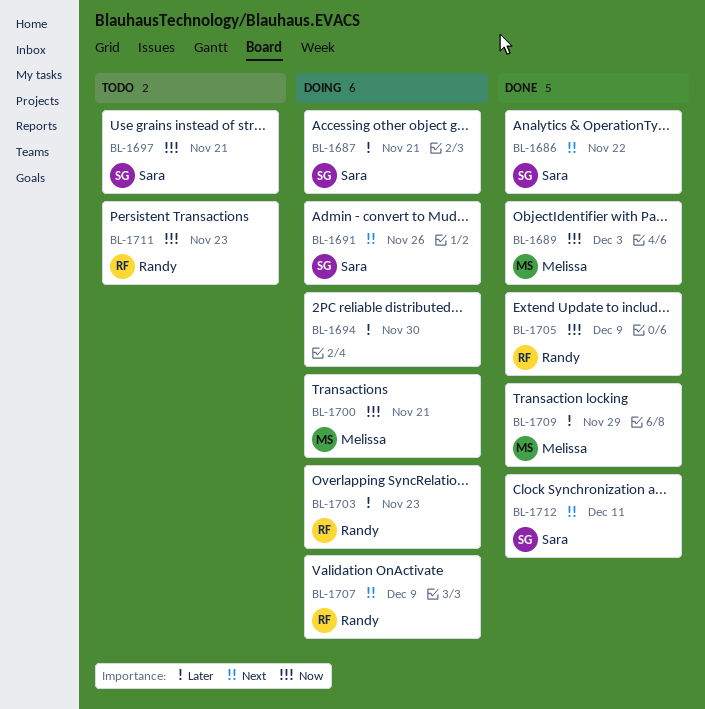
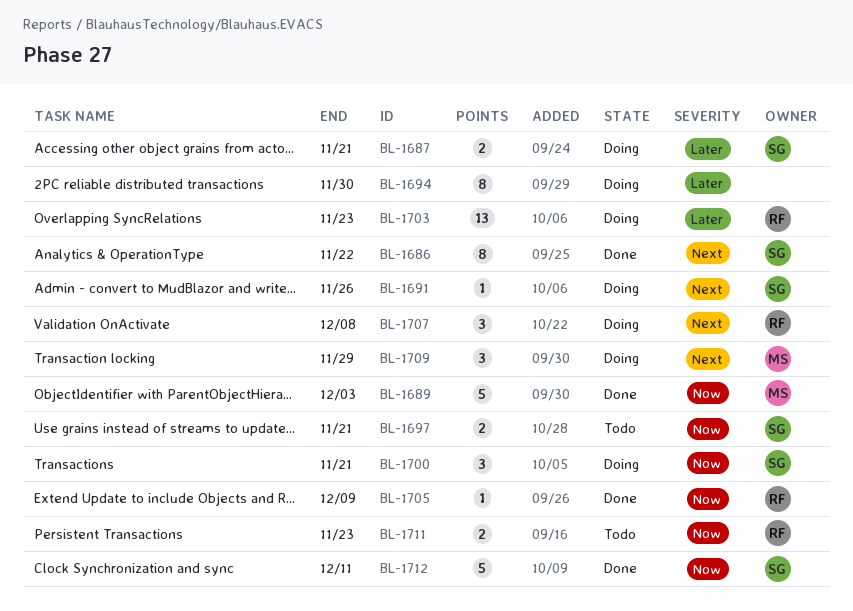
BL-1700, owner: Melissa -> Sara
BL-1707, due: Dec 9 -> Dec 8
BL-1709, status: Done -> Doing
BL-1709, priority: Later -> Next
BL-1712, priority: Next -> Now

